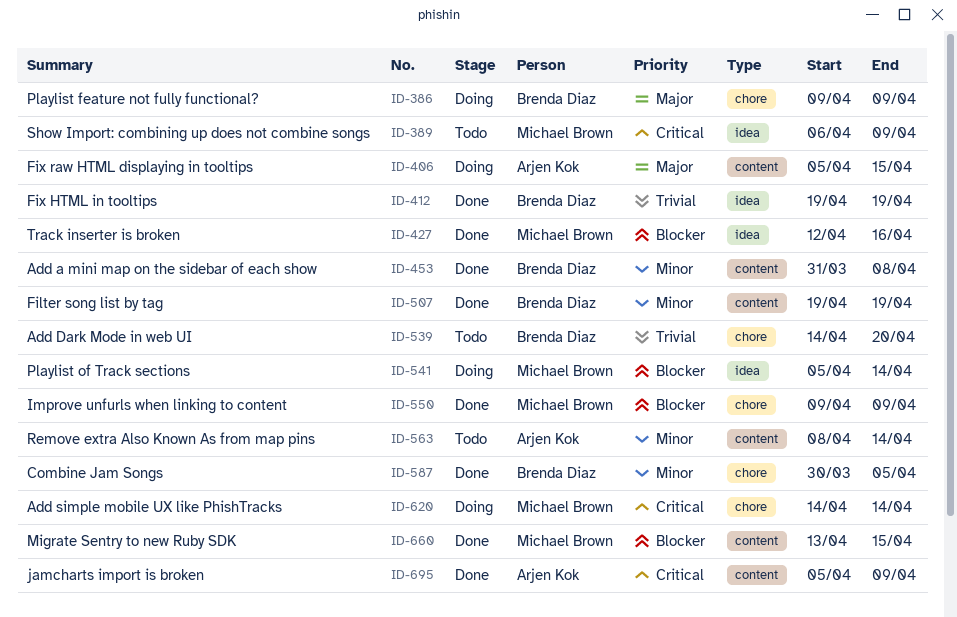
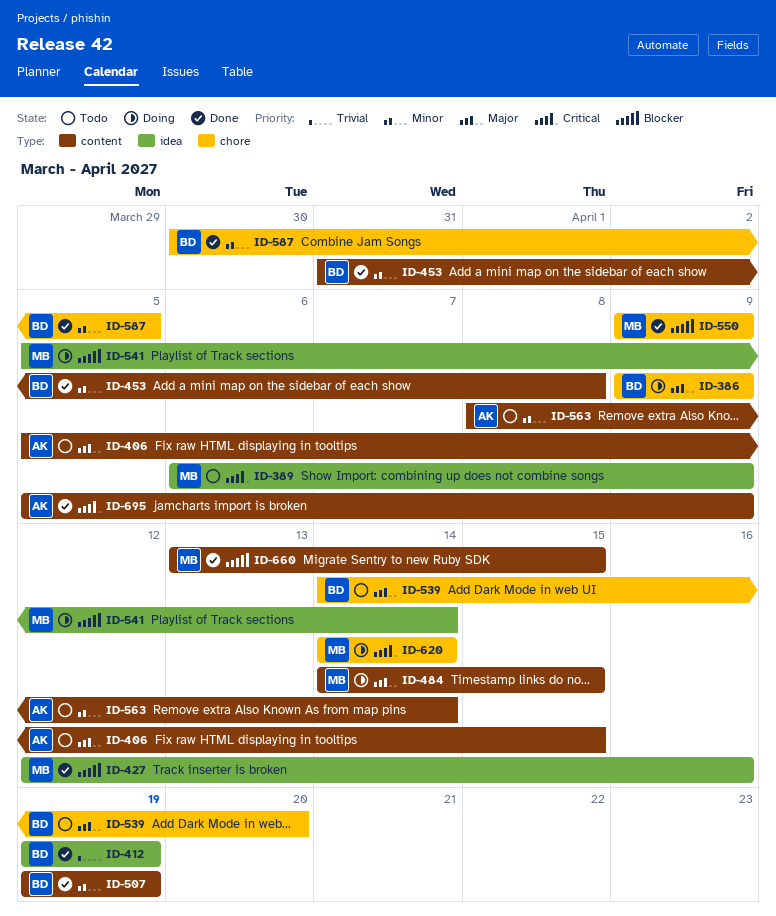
ID-406, status: Doing -> Todo
ID-484: none -> present
ID-539, priority: Trivial -> Major

